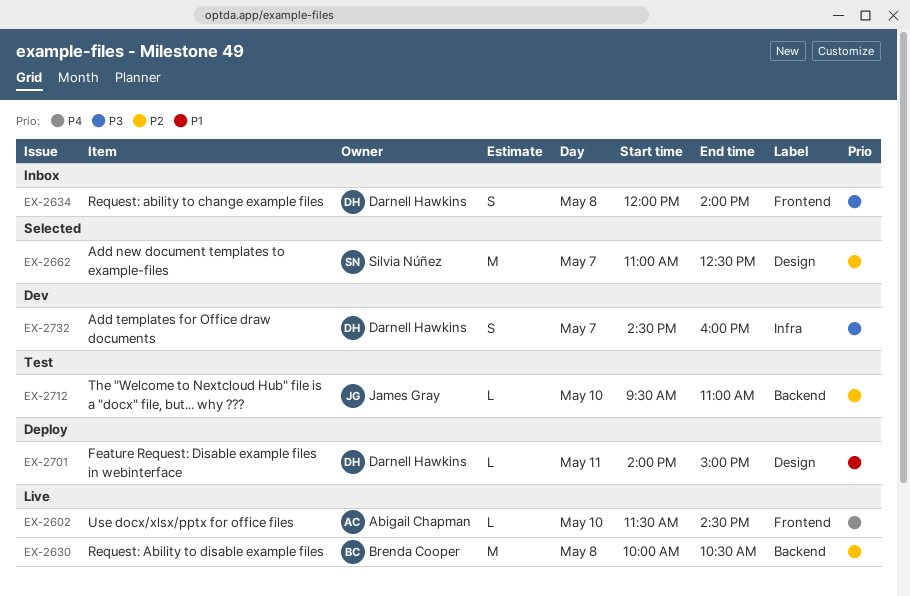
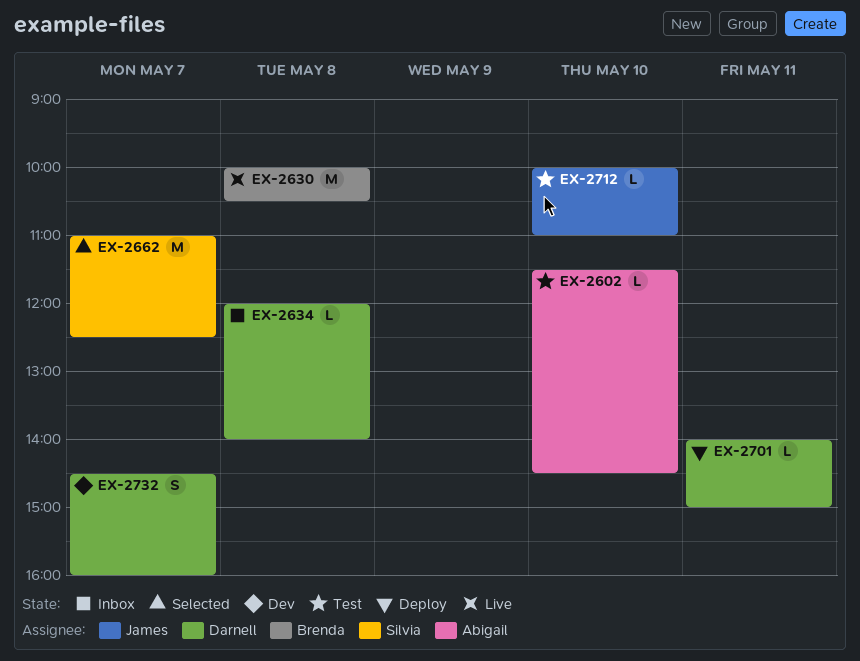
EX-2602, status: Live -> Test
EX-2634, estimate: S -> L
EX-2712, begins: 09:30 -> 10:00

